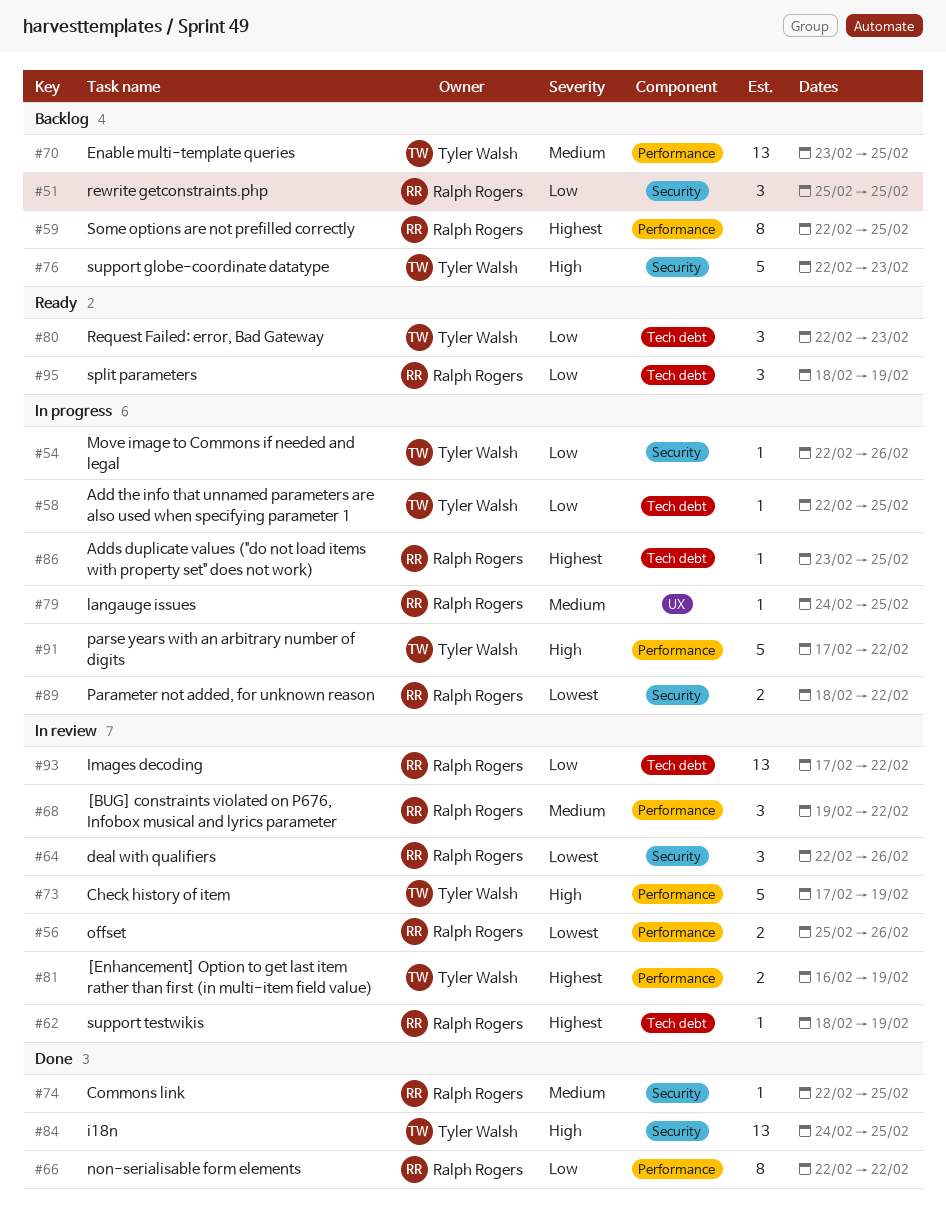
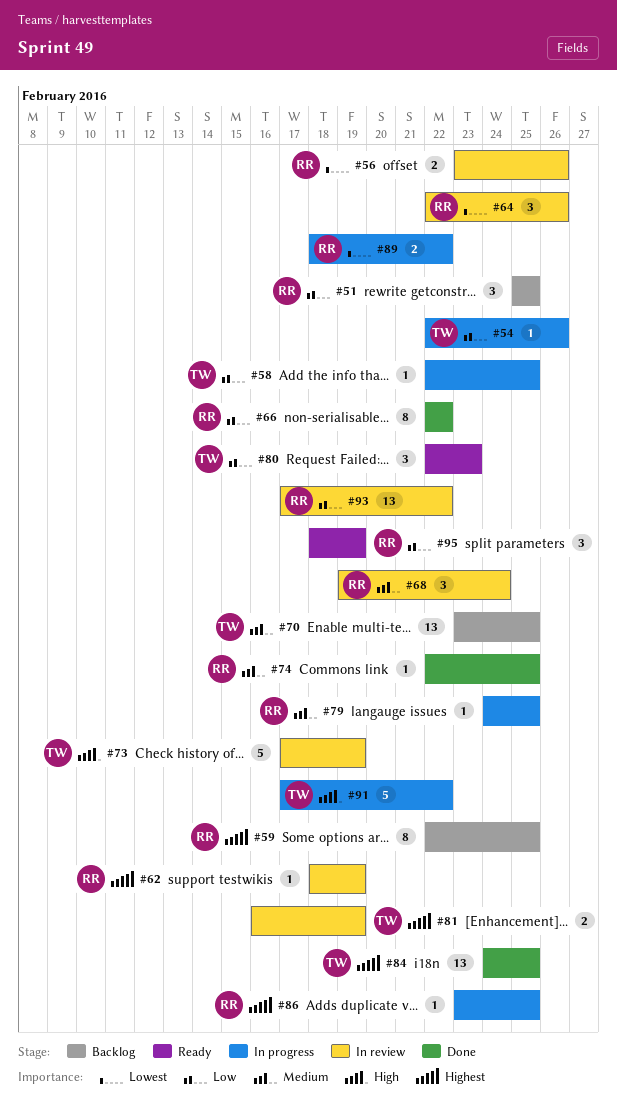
#56, start: Feb 25 -> Feb 23
#68, due: Feb 22 -> Feb 24
#76: present -> none
#84, priority: High -> Highest

